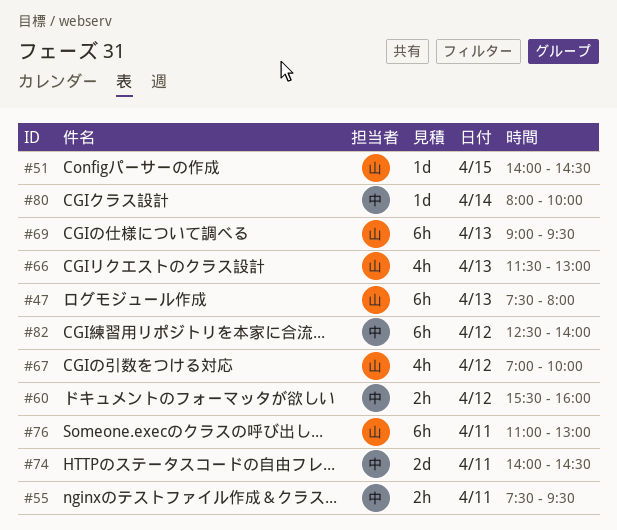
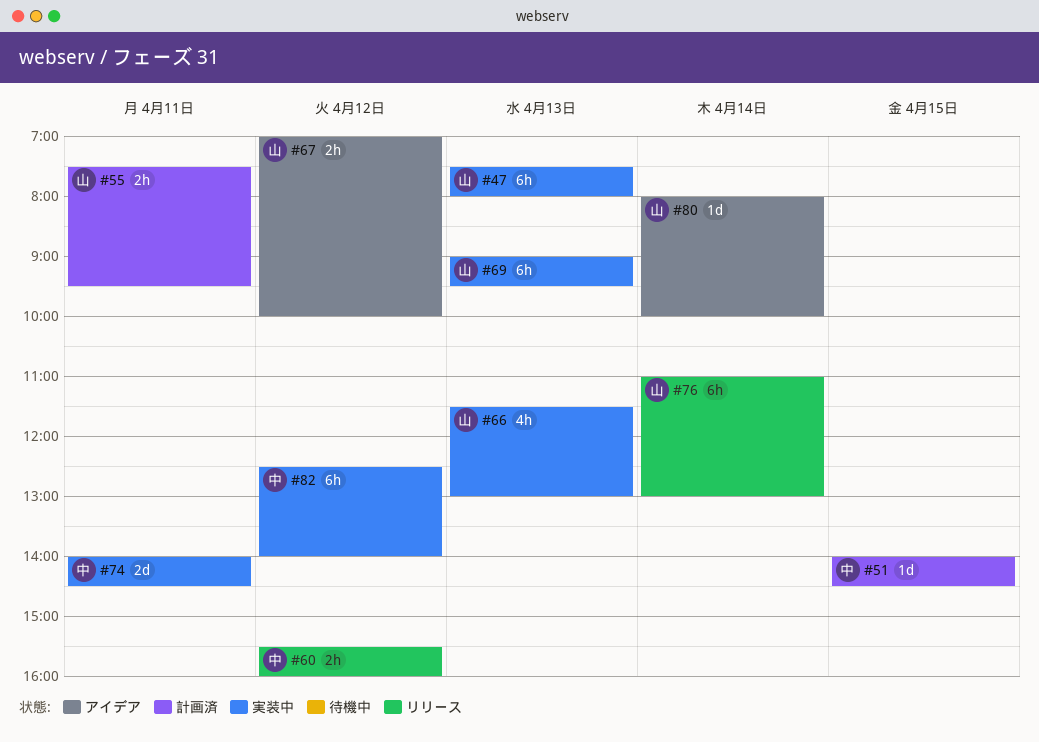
#51, owner: 山 -> 中
#55, owner: 中 -> 山
#67, estimate: 4h -> 2h
#76, day: Apr 11 -> Apr 14
#80, owner: 中 -> 山

